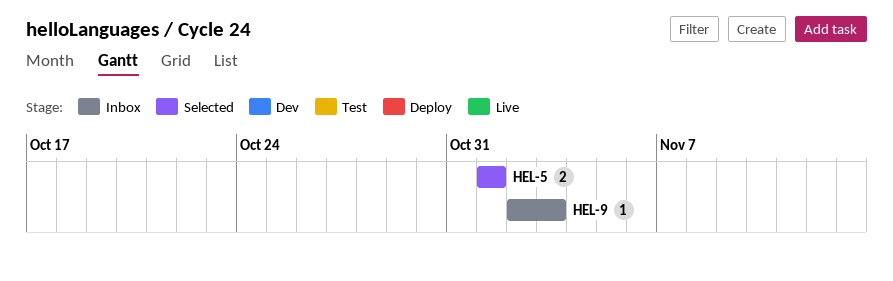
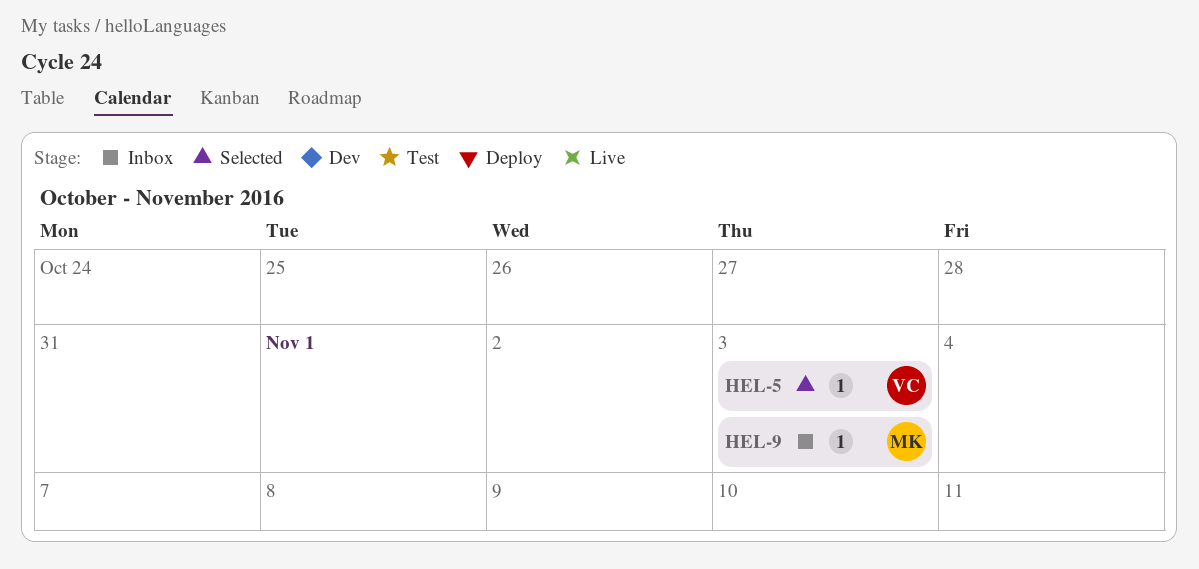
HEL-5, estimate: 2 -> 1
HEL-5, due: Nov 1 -> Nov 3

